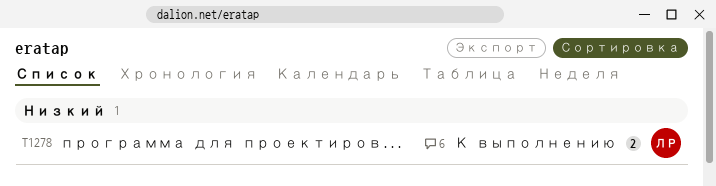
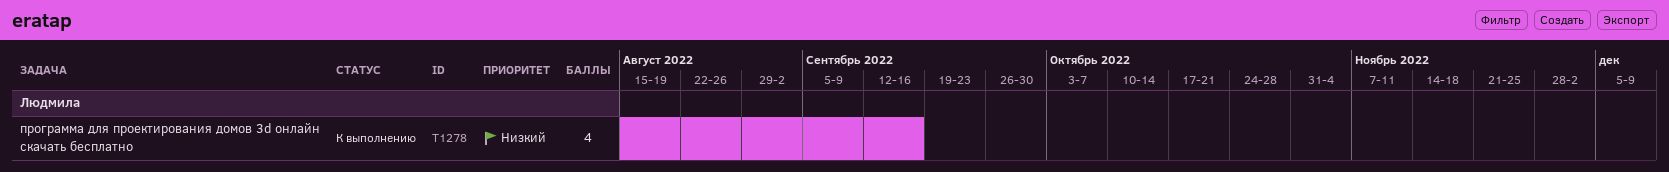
T1278, estimate: 2 -> 4

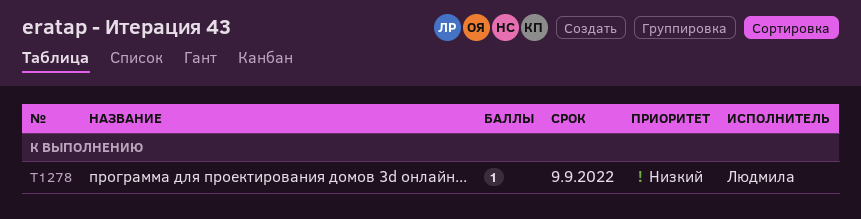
T1278, estimate: 4 -> 1
T1278, due: Sep 16 -> Sep 9

